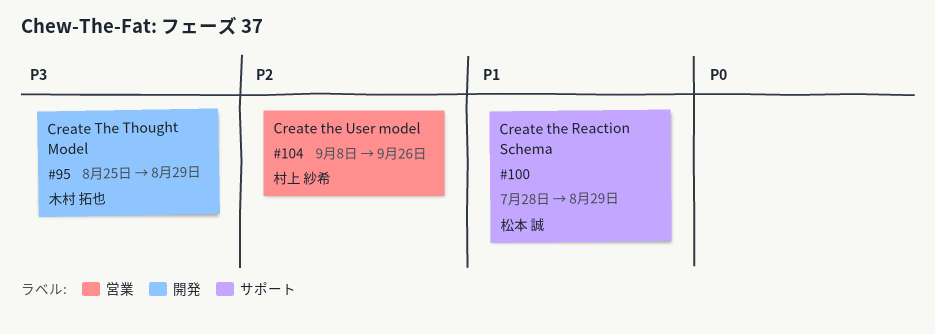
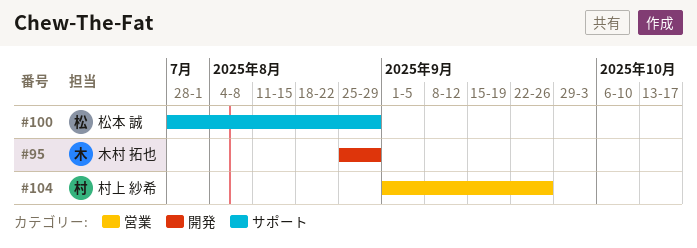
#104, start: Sep 8 -> Sep 1

